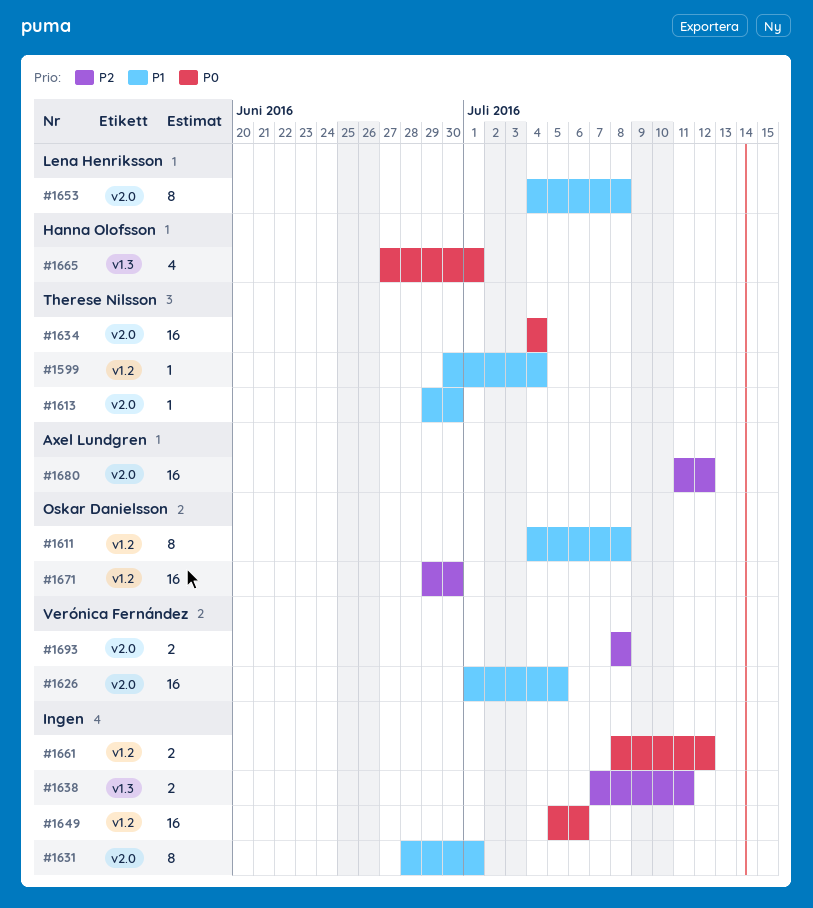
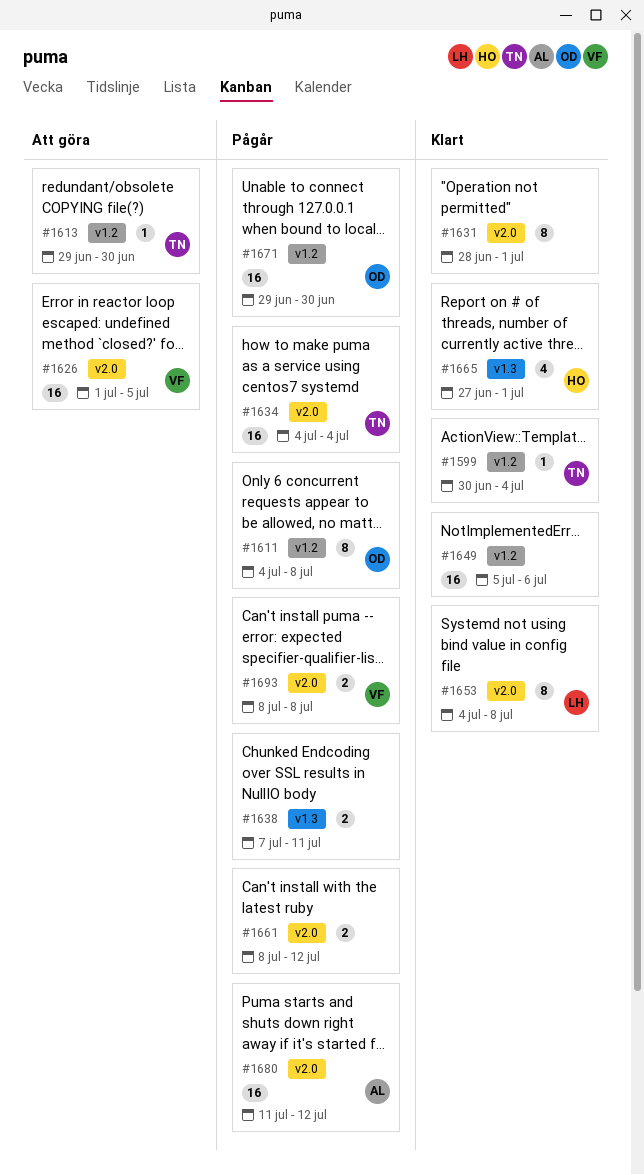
#1613, label: v2.0 -> v1.2
#1661, label: v1.2 -> v2.0

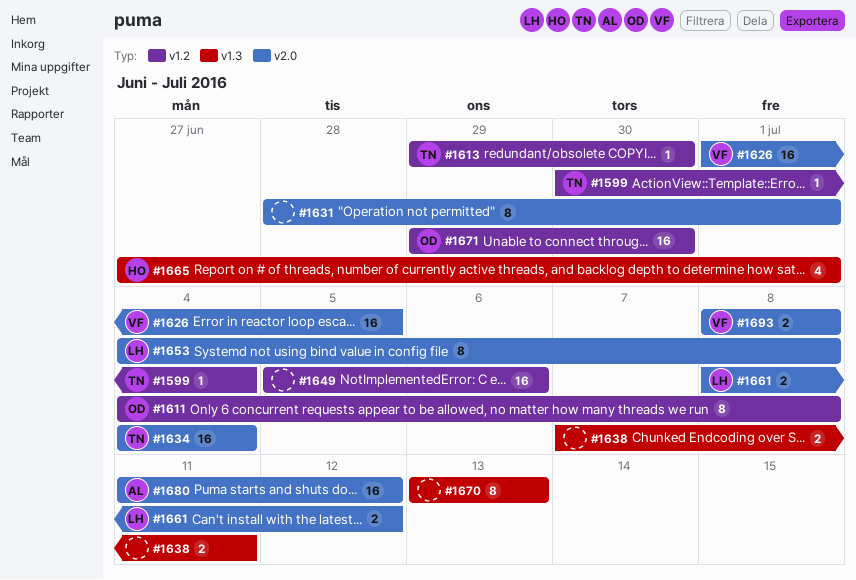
#1661, owner: none -> LH
#1670: none -> present

